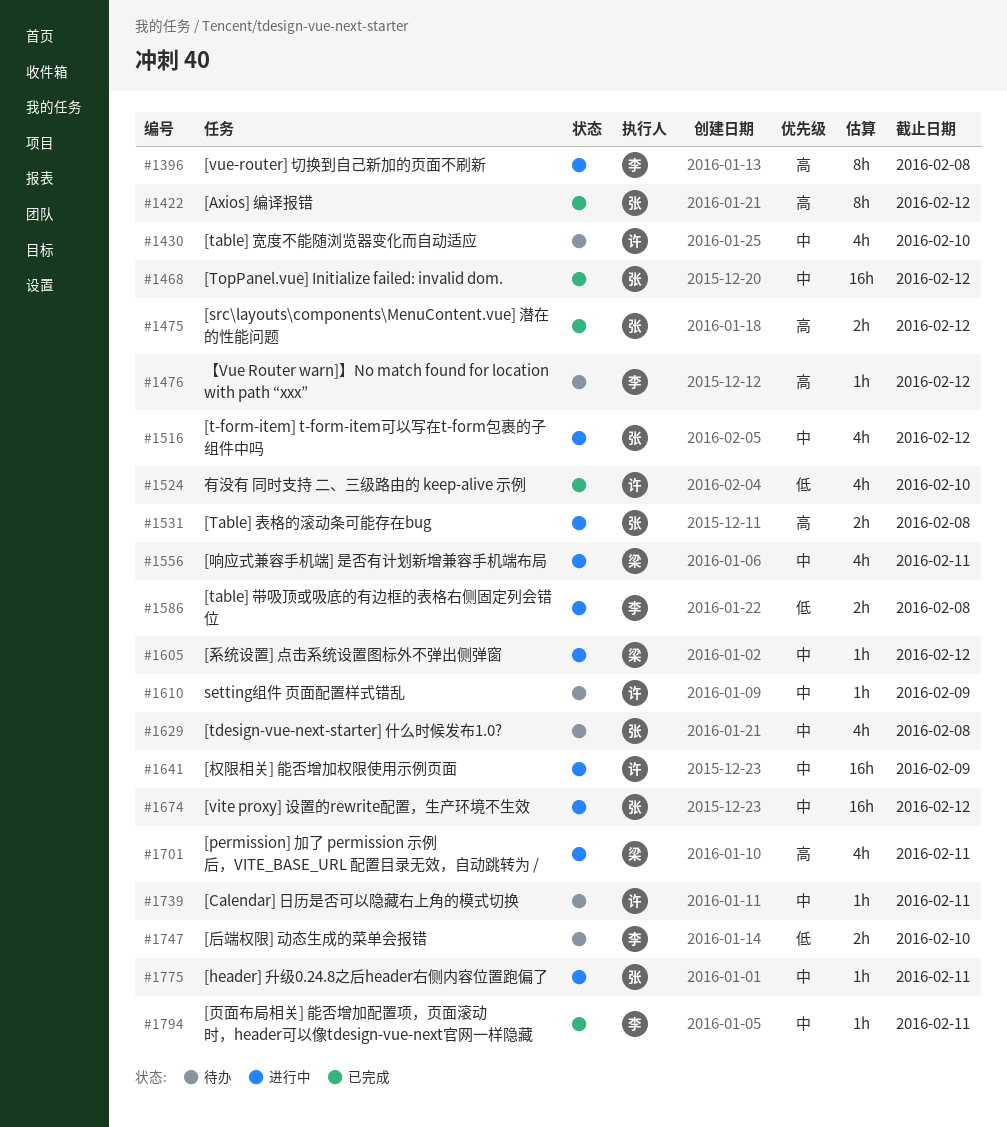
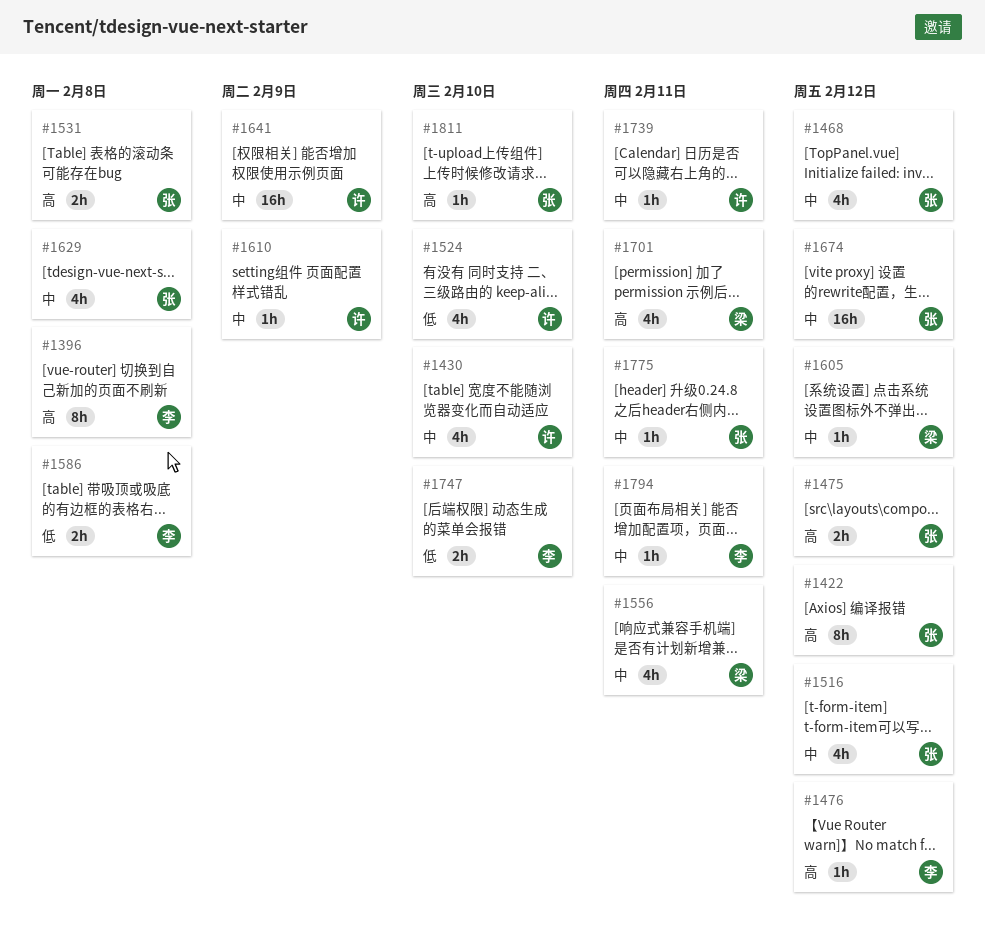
#1468, estimate: 16h -> 4h
#1811: none -> present

